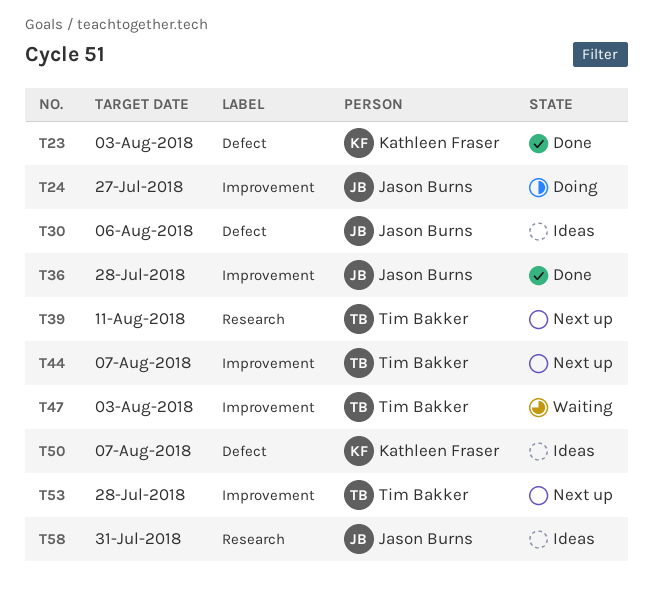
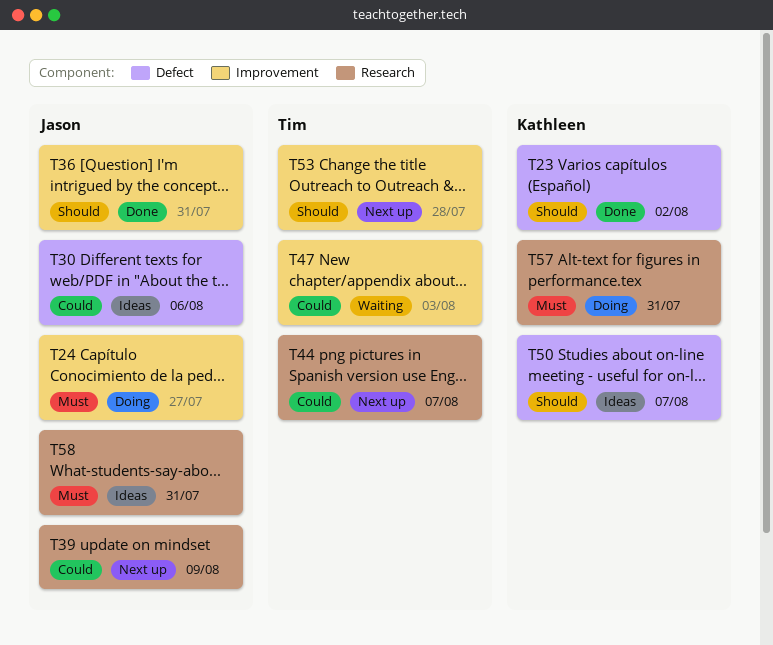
T23, due: Aug 3 -> Aug 2
T36, due: Jul 28 -> Jul 31
T39, owner: Tim Bakker -> Jason Burns
T39, due: Aug 11 -> Aug 9
T44, label: Improvement -> Research
T57: none -> present

